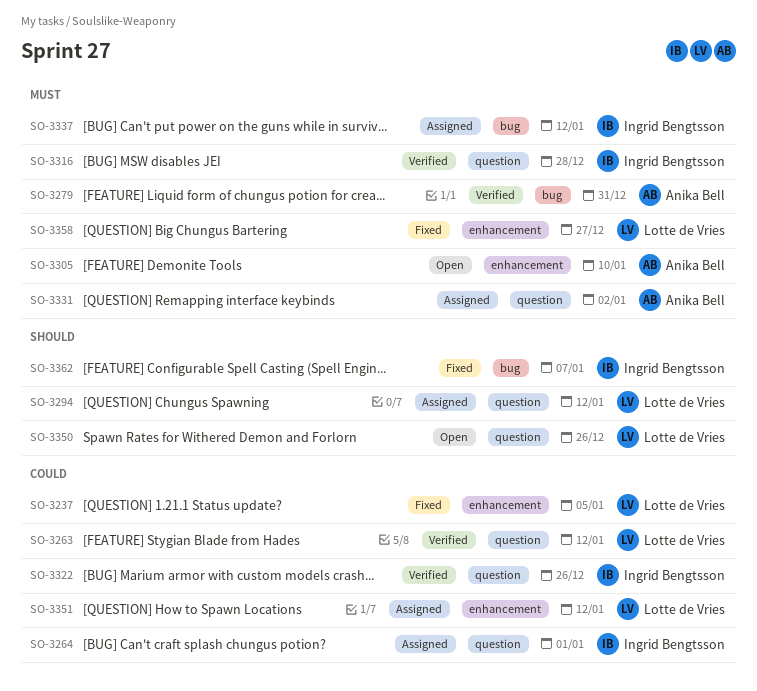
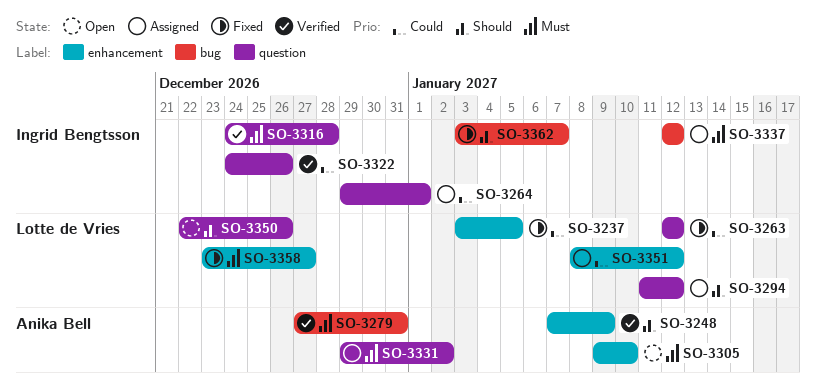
SO-3248: none -> present
SO-3263, status: Verified -> Fixed

